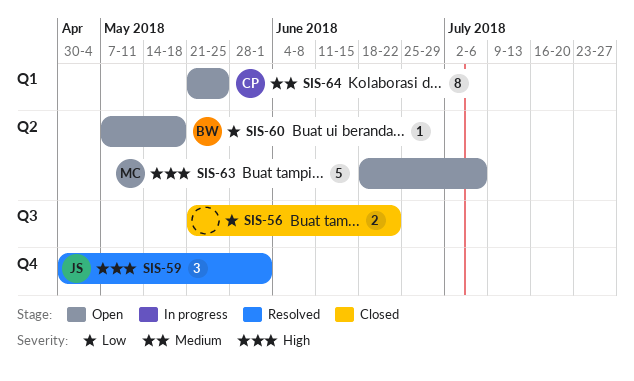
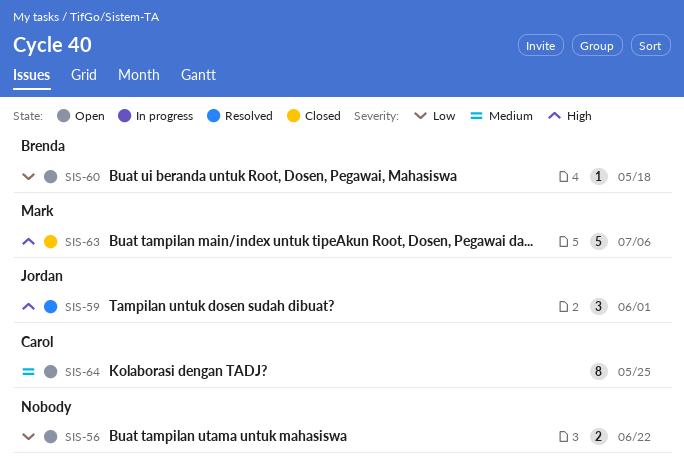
SIS-56, status: Closed -> Open
SIS-63, status: Open -> Closed

